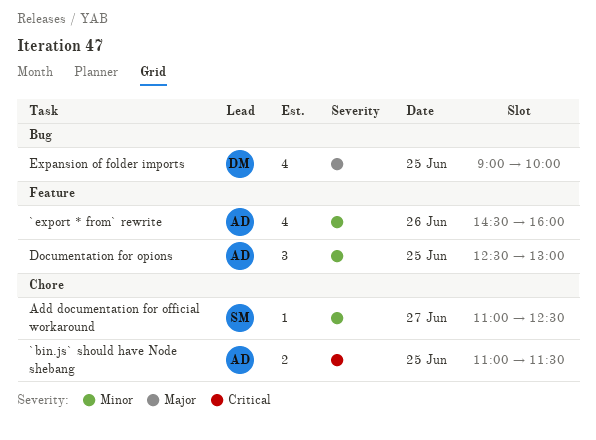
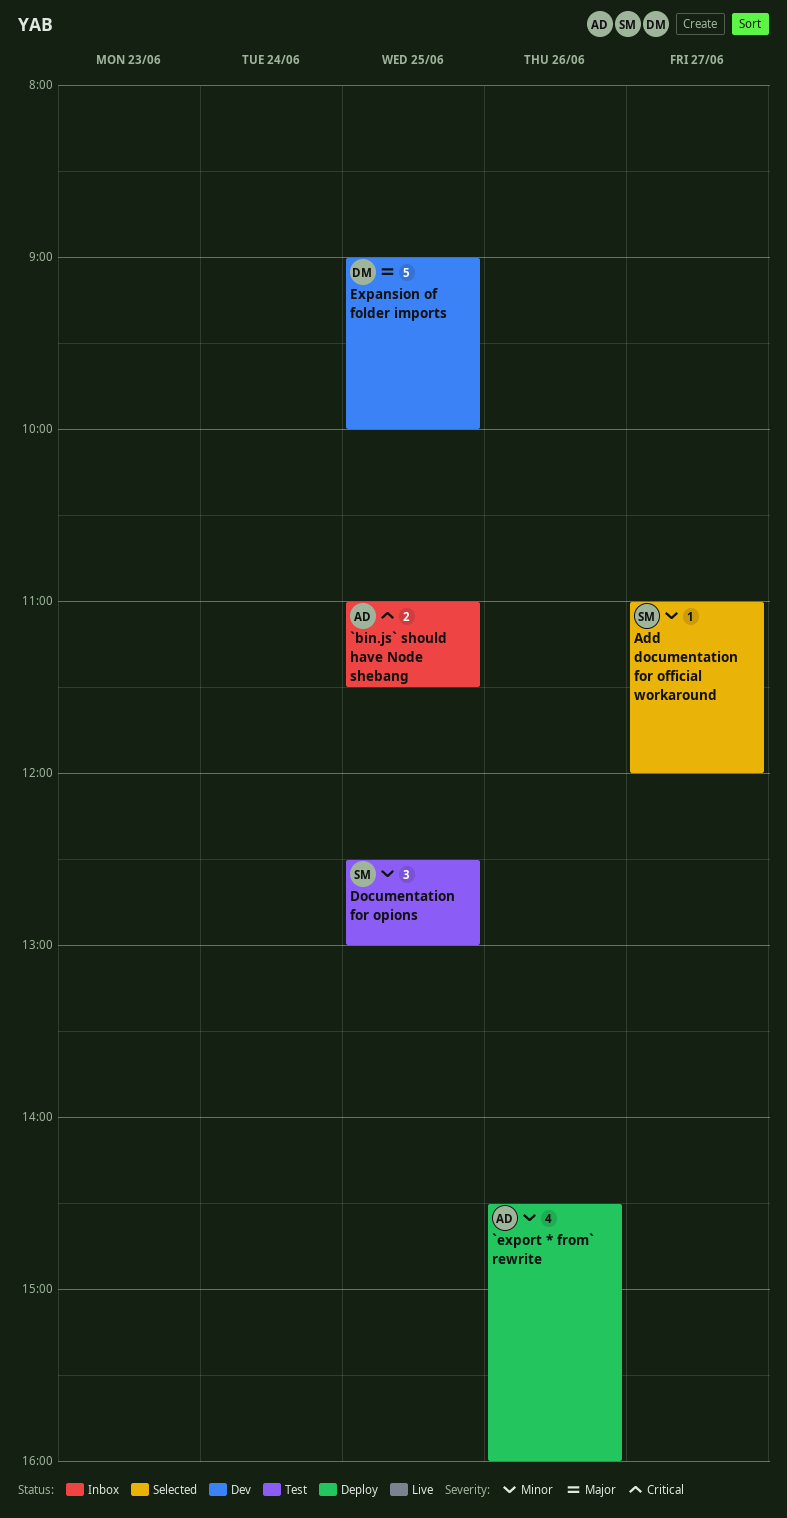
Add documentation for official workaround, ends: 12:30 -> 12:00
Documentation for opions, owner: AD -> SM
Expansion of folder imports, estimate: 4 -> 5

